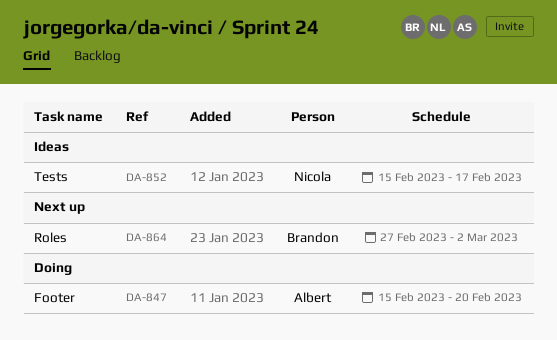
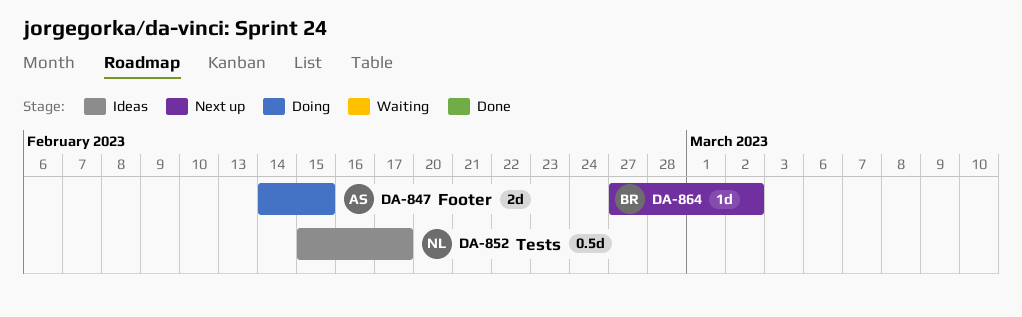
DA-847, start: Feb 15 -> Feb 14
DA-847, due: Feb 20 -> Feb 15

